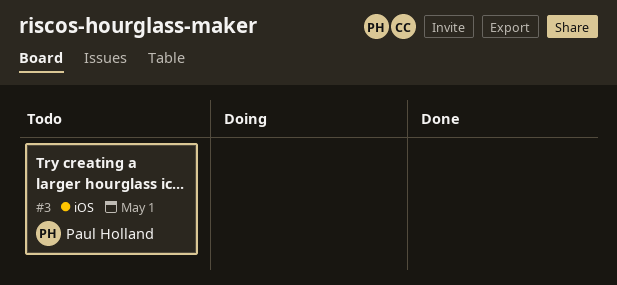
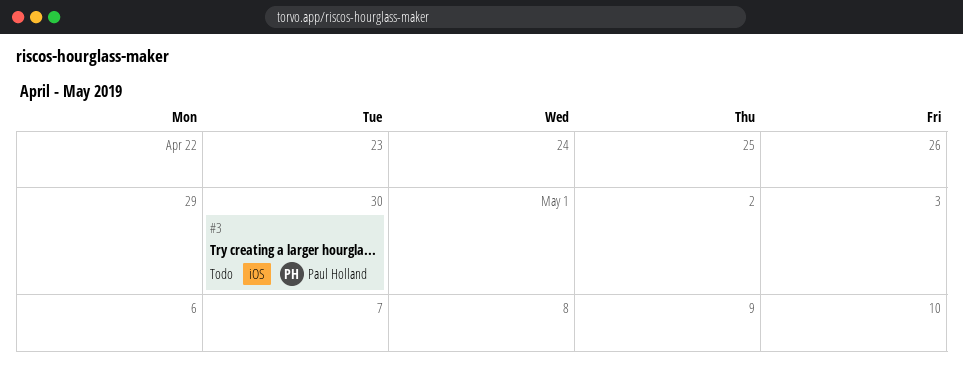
#3, due: May 1 -> Apr 30

